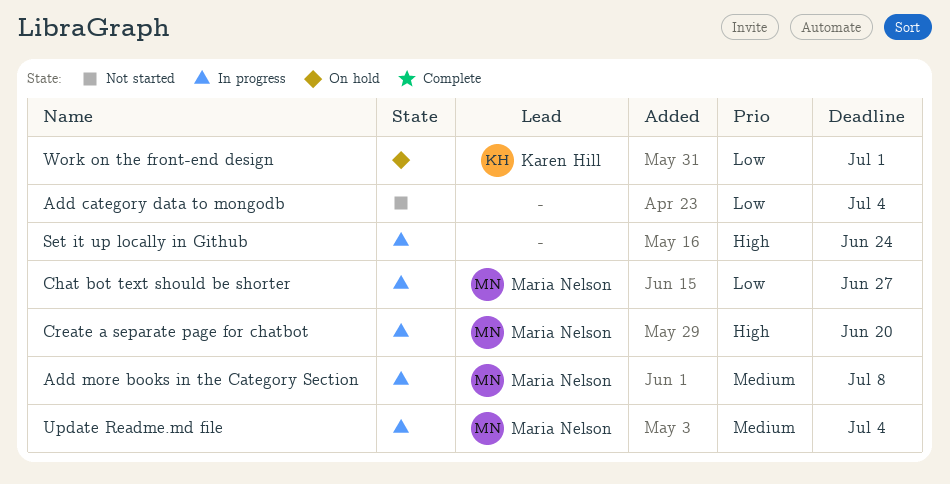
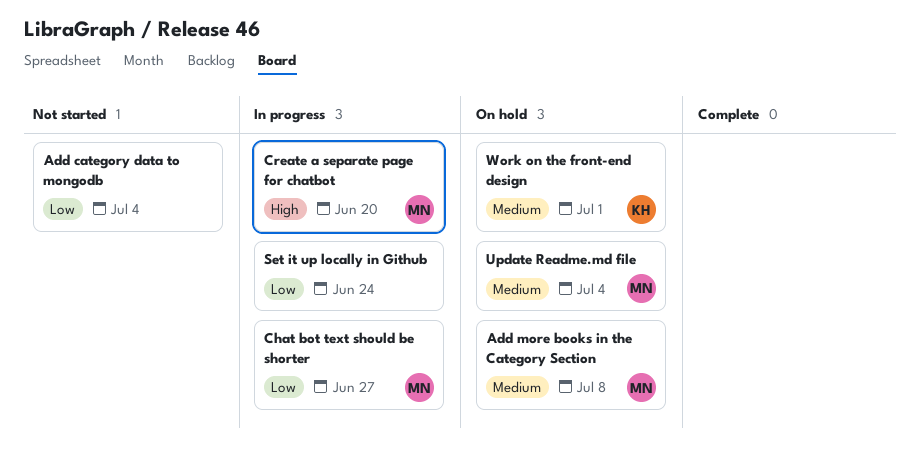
Add more books in the Category Section, status: In progress -> On hold
Set it up locally in Github, priority: High -> Low
Update Readme.md file, status: In progress -> On hold
Work on the front-end design, priority: Low -> Medium

